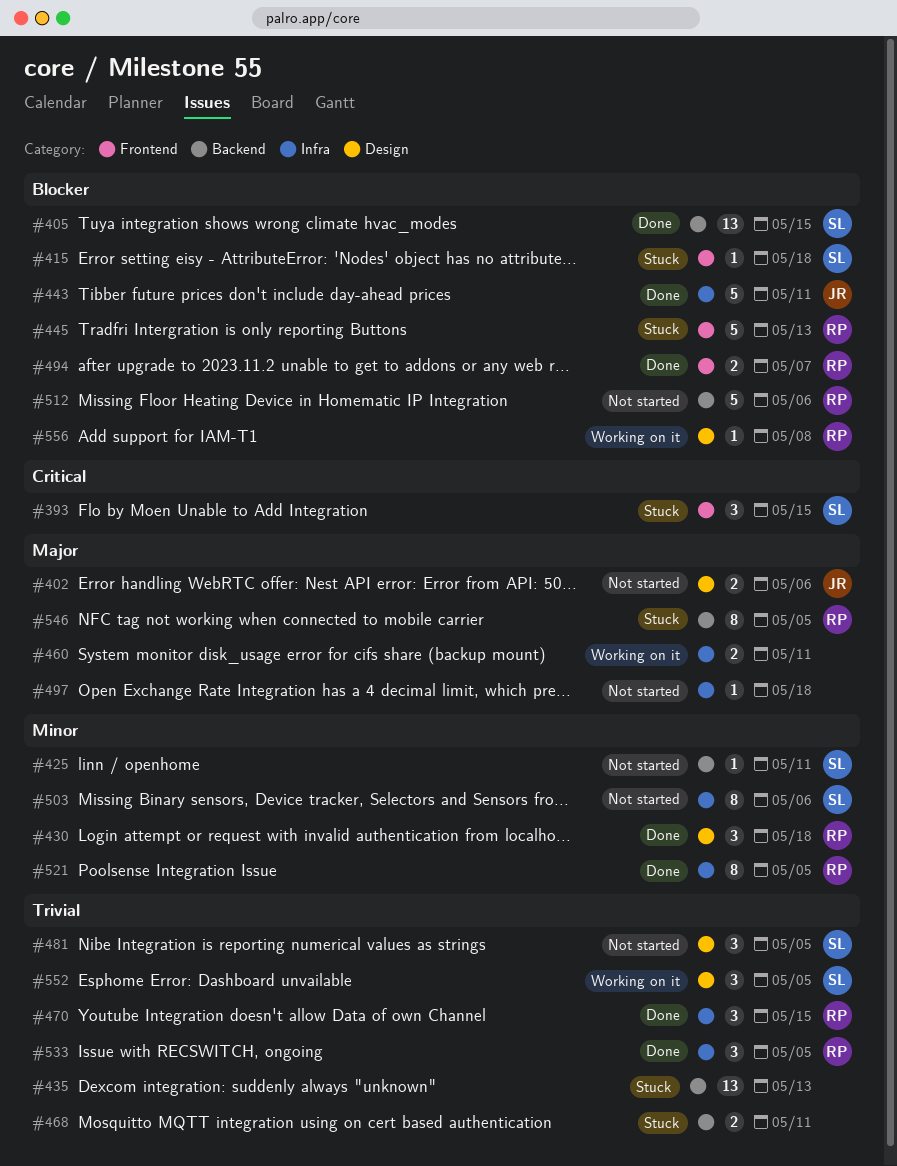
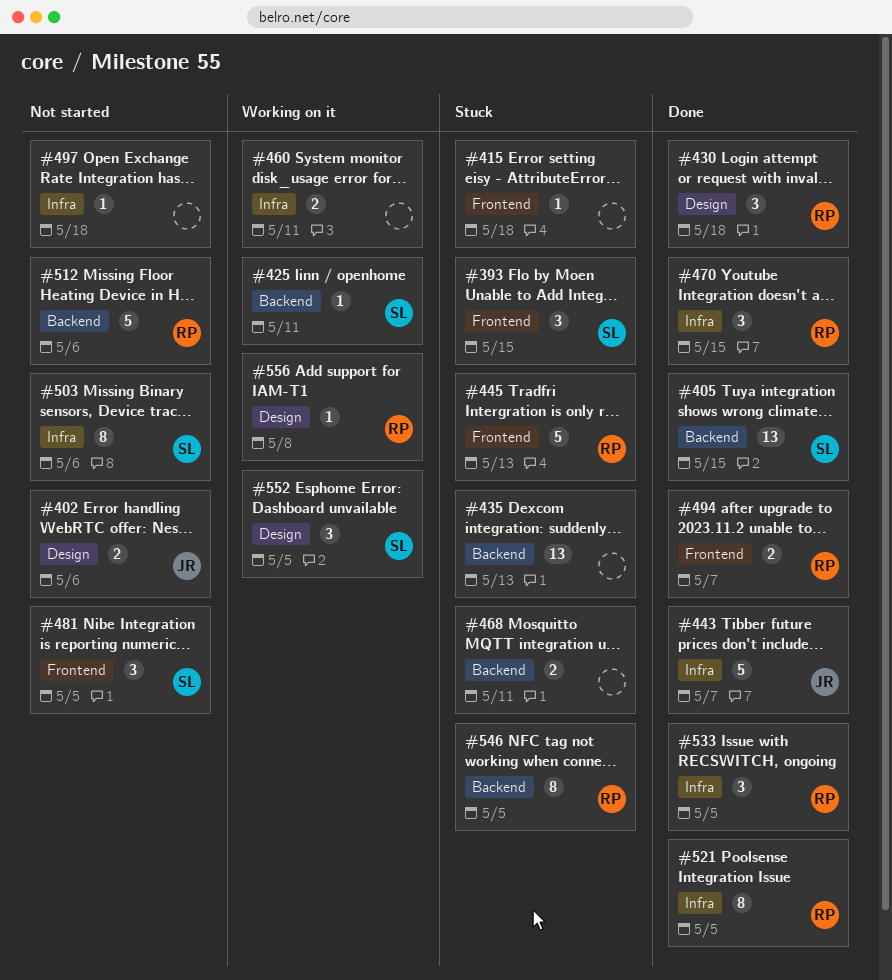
#415, owner: SL -> none
#425, status: Not started -> Working on it
#443, due: May 11 -> May 7
#481, label: Design -> Frontend

